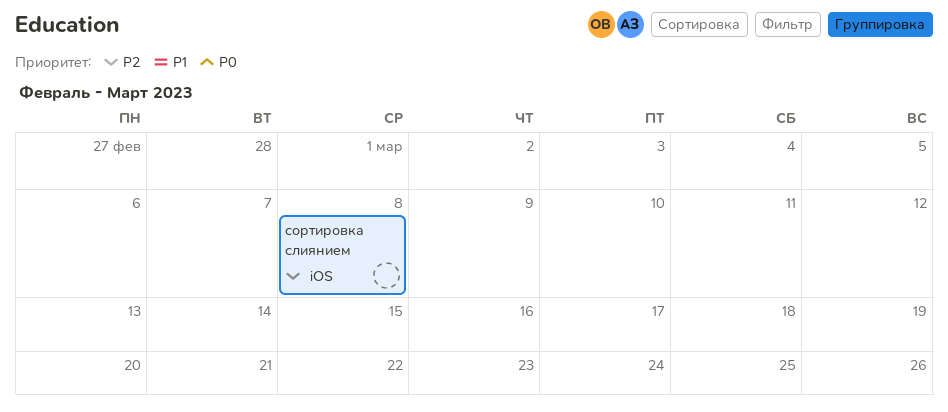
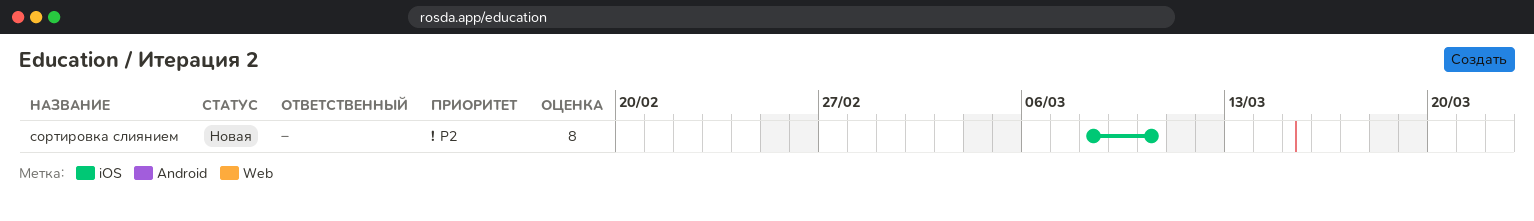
сортировка слиянием, due: Mar 8 -> Mar 10

